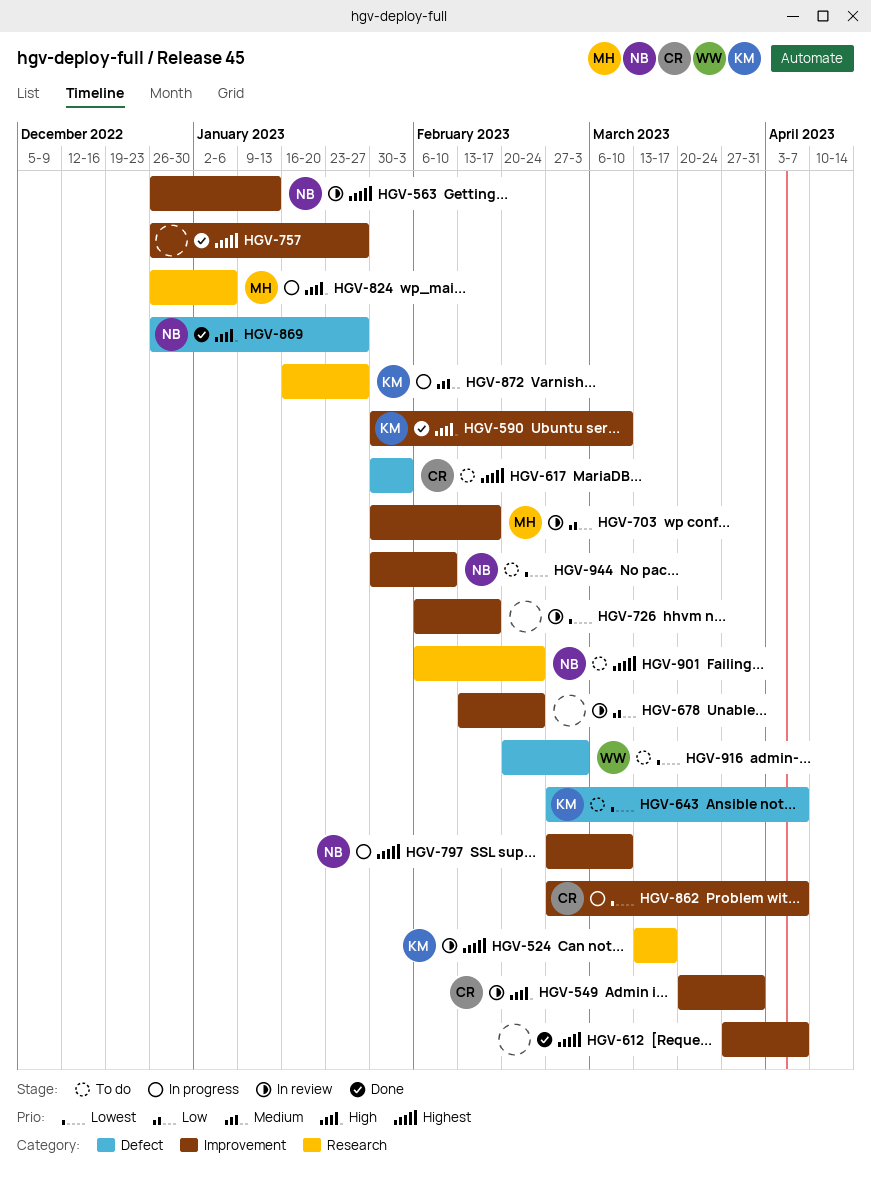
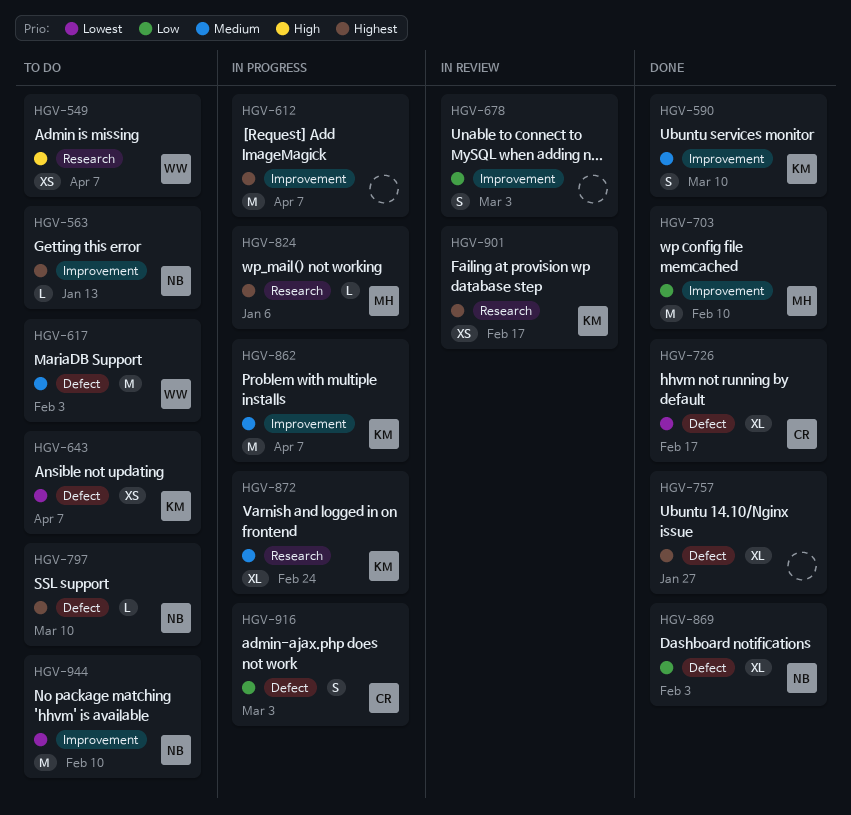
HGV-524: present -> none
HGV-549, status: In review -> To do
HGV-549, owner: CR -> WW
HGV-549, label: Improvement -> Research
HGV-549, due: Mar 31 -> Apr 7
HGV-563, status: In review -> To do
HGV-590, priority: High -> Medium
HGV-612, status: Done -> In progress
HGV-617, owner: CR -> WW
HGV-617, priority: Highest -> Medium
HGV-678, due: Feb 24 -> Mar 3
HGV-703, status: In review -> Done
HGV-703, due: Feb 17 -> Feb 10
HGV-726, status: In review -> Done
HGV-726, owner: none -> CR
HGV-726, label: Improvement -> Defect
HGV-757, label: Improvement -> Defect
HGV-797, status: In progress -> To do
HGV-797, label: Improvement -> Defect
HGV-824, priority: High -> Highest
HGV-862, owner: CR -> KM
HGV-862, priority: Lowest -> Medium
HGV-869, priority: High -> Low
HGV-869, due: Jan 27 -> Feb 3
HGV-872, due: Jan 27 -> Feb 24
HGV-901, status: To do -> In review
HGV-901, owner: NB -> KM
HGV-901, due: Feb 24 -> Feb 17
HGV-916, status: To do -> In progress
HGV-916, owner: WW -> CR
HGV-916, priority: Lowest -> Low

